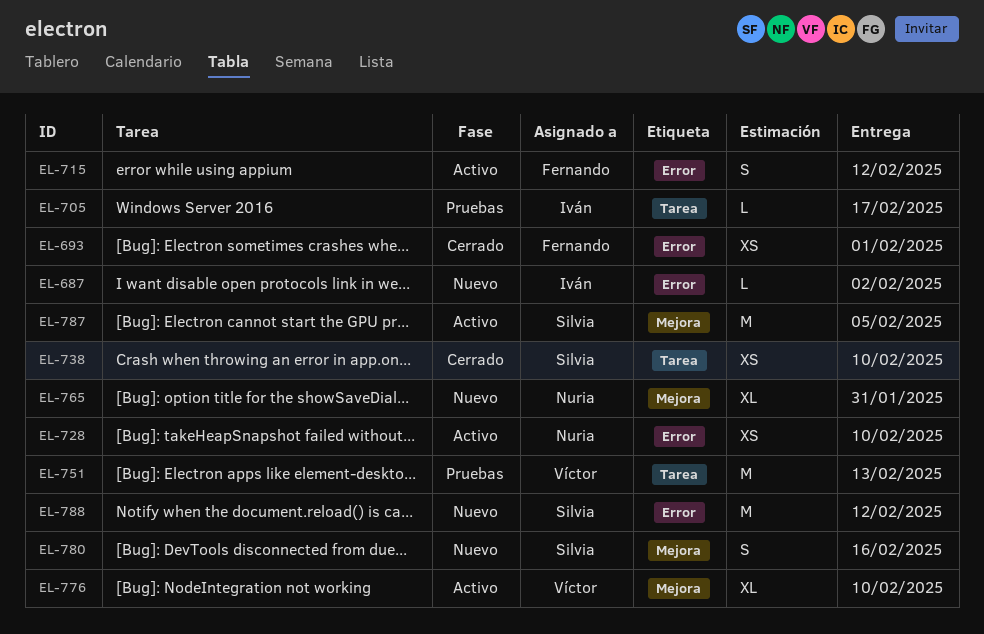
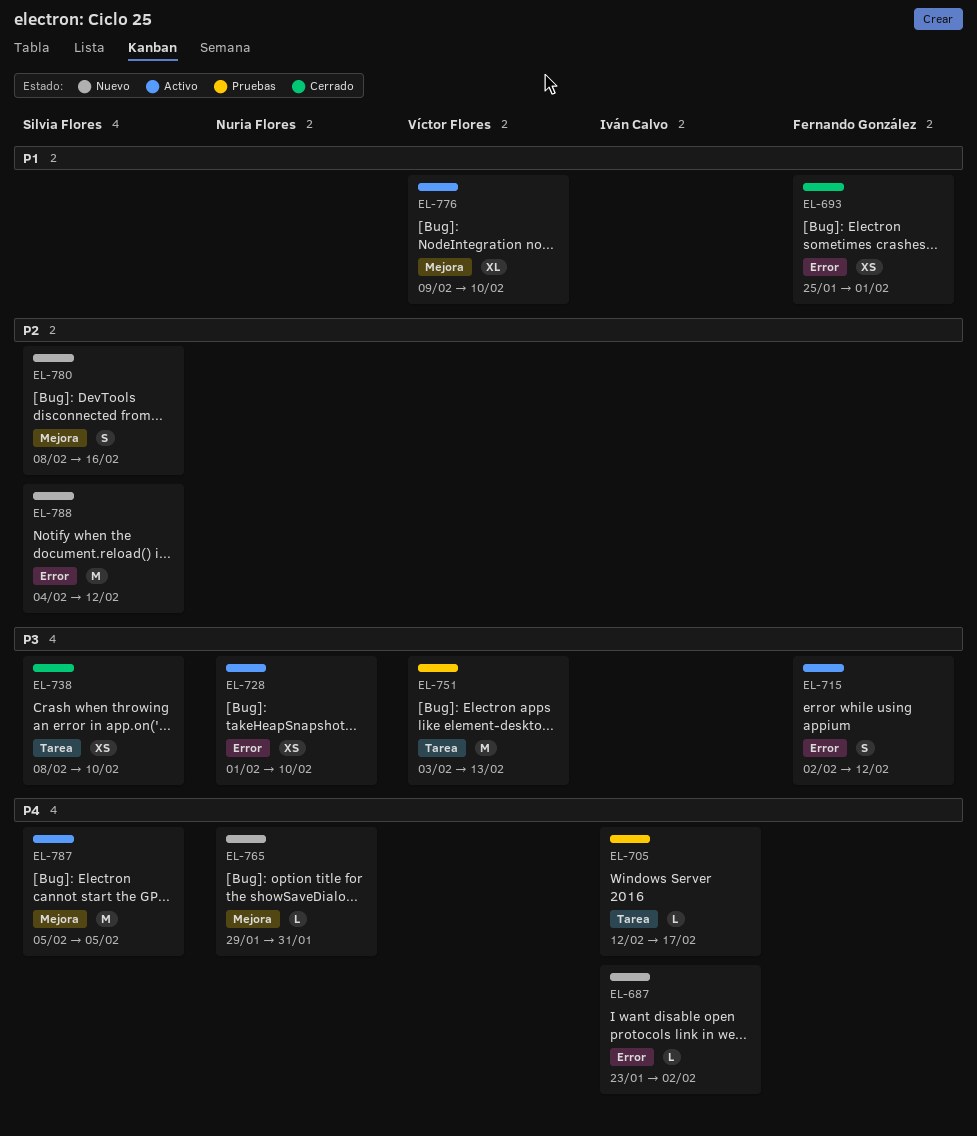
EL-765, estimate: XL -> L

